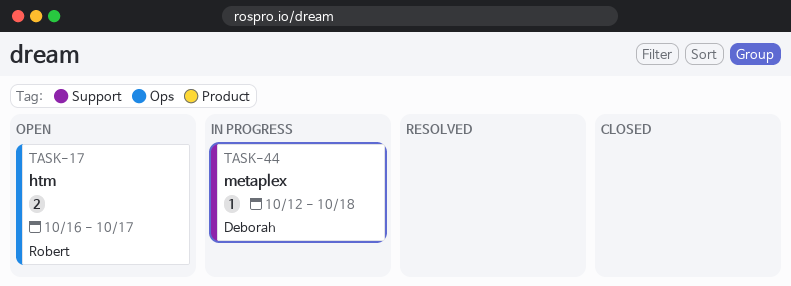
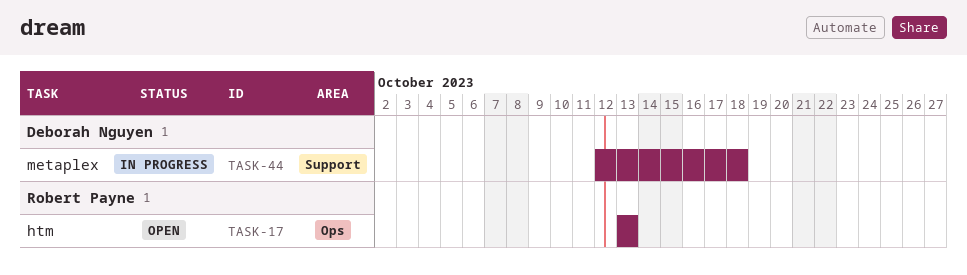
TASK-17, start: Oct 16 -> Oct 13
TASK-17, due: Oct 17 -> Oct 13

